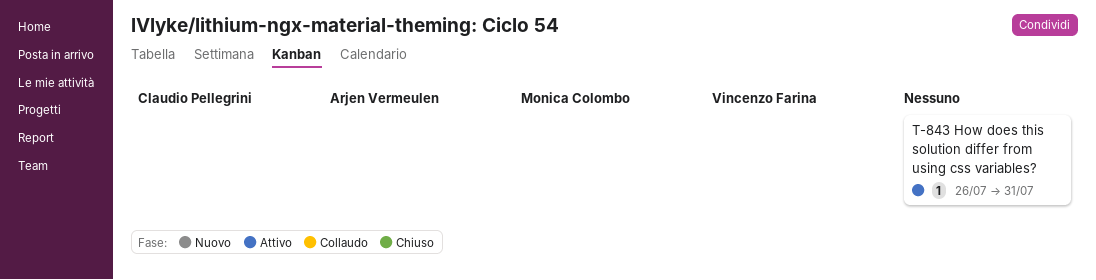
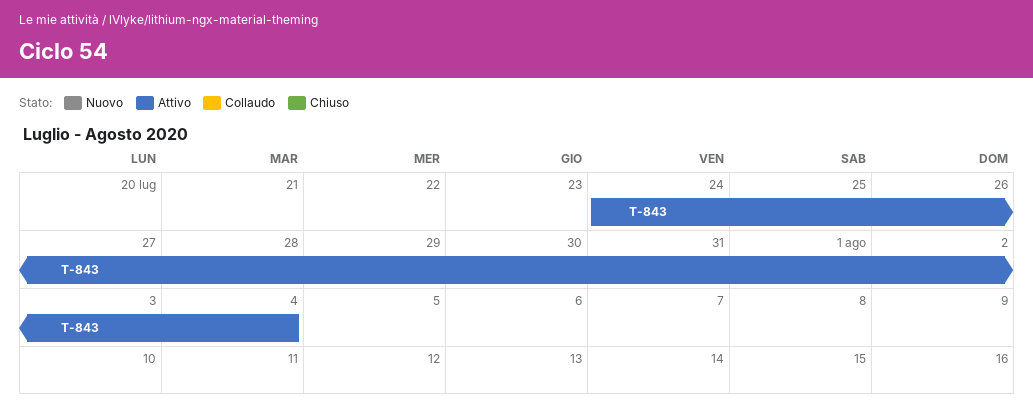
T-843, start: Jul 26 -> Jul 24
T-843, due: Jul 31 -> Aug 4

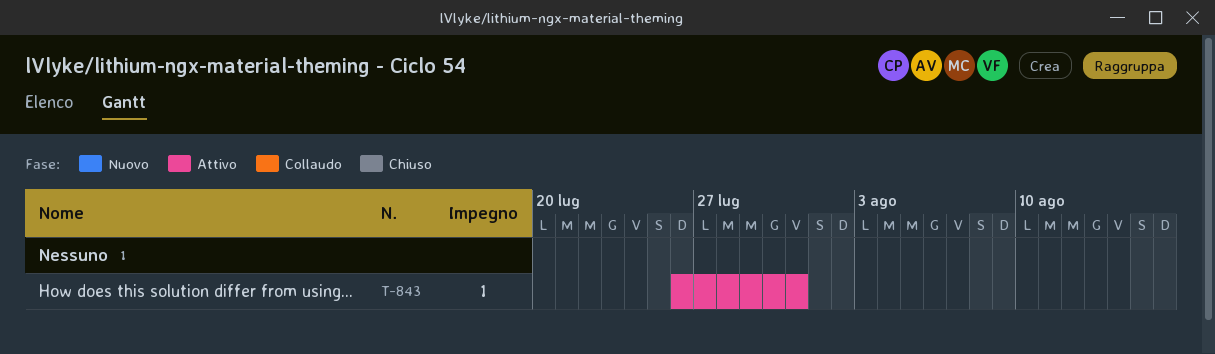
T-843, start: Jul 24 -> Jul 26
T-843, due: Aug 4 -> Jul 31

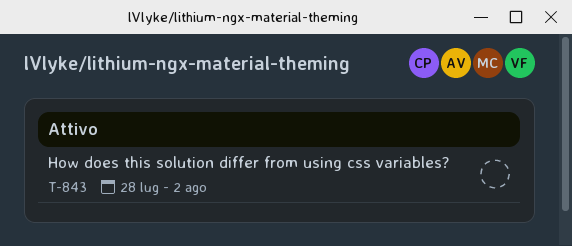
T-843, start: Jul 26 -> Jul 28
T-843, due: Jul 31 -> Aug 2

